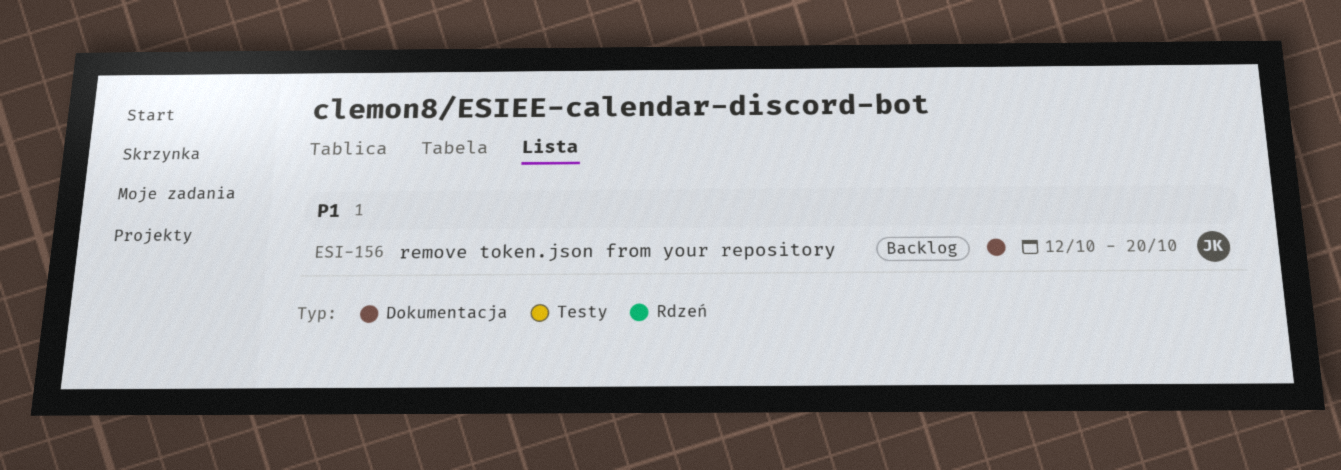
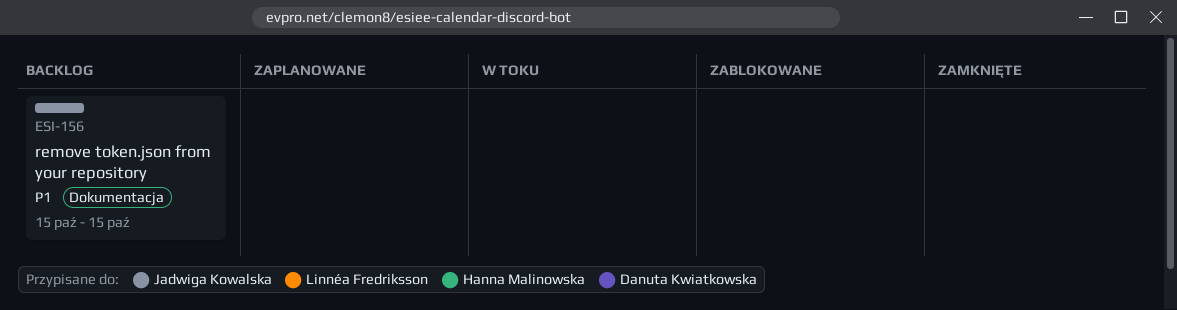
ESI-156, start: Oct 12 -> Oct 15
ESI-156, due: Oct 20 -> Oct 15

